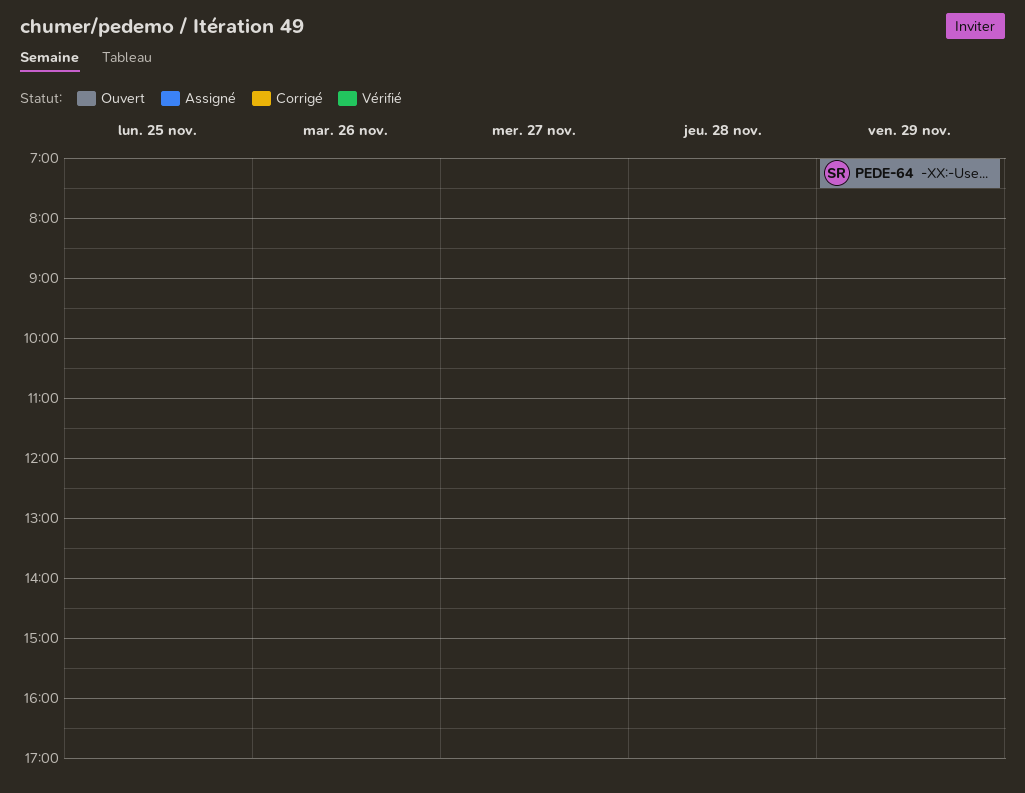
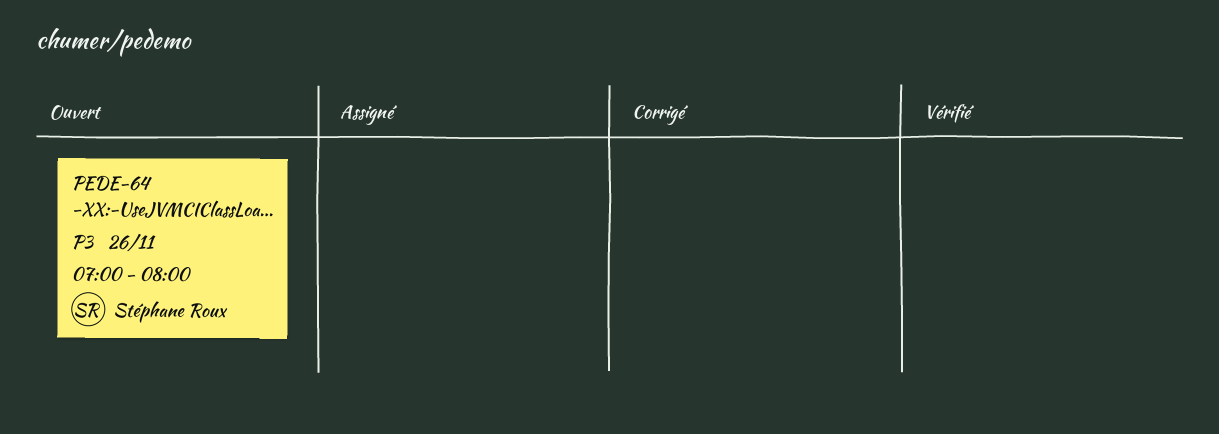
PEDE-64, day: Nov 29 -> Nov 26
PEDE-64, ends: 07:30 -> 08:00

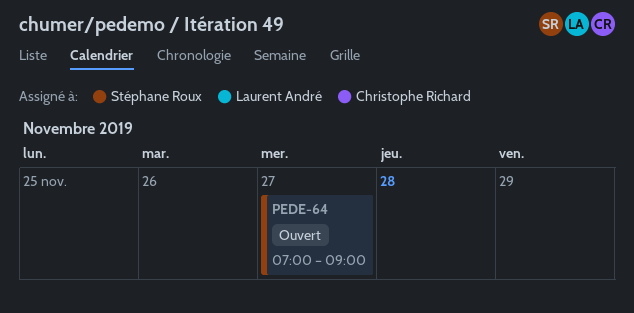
PEDE-64, day: Nov 26 -> Nov 27
PEDE-64, ends: 08:00 -> 09:00

